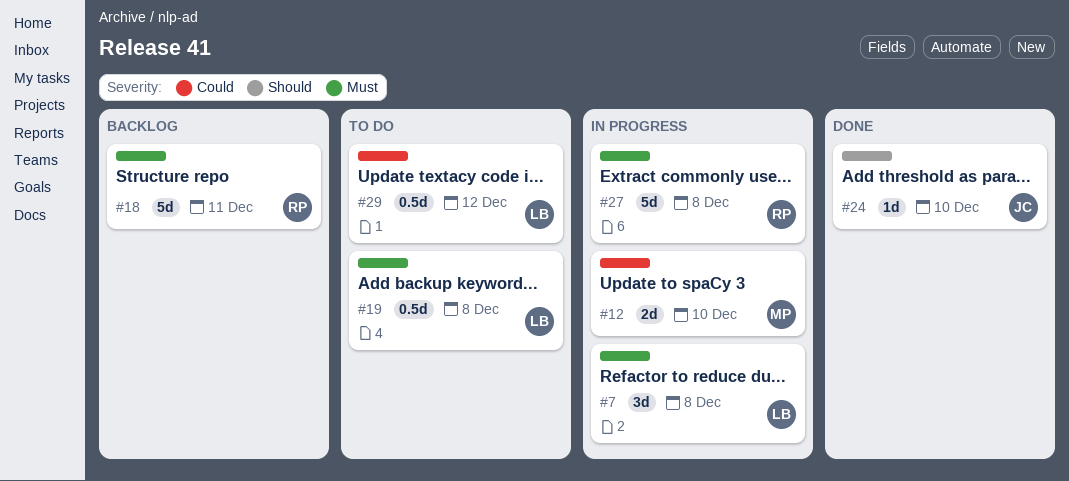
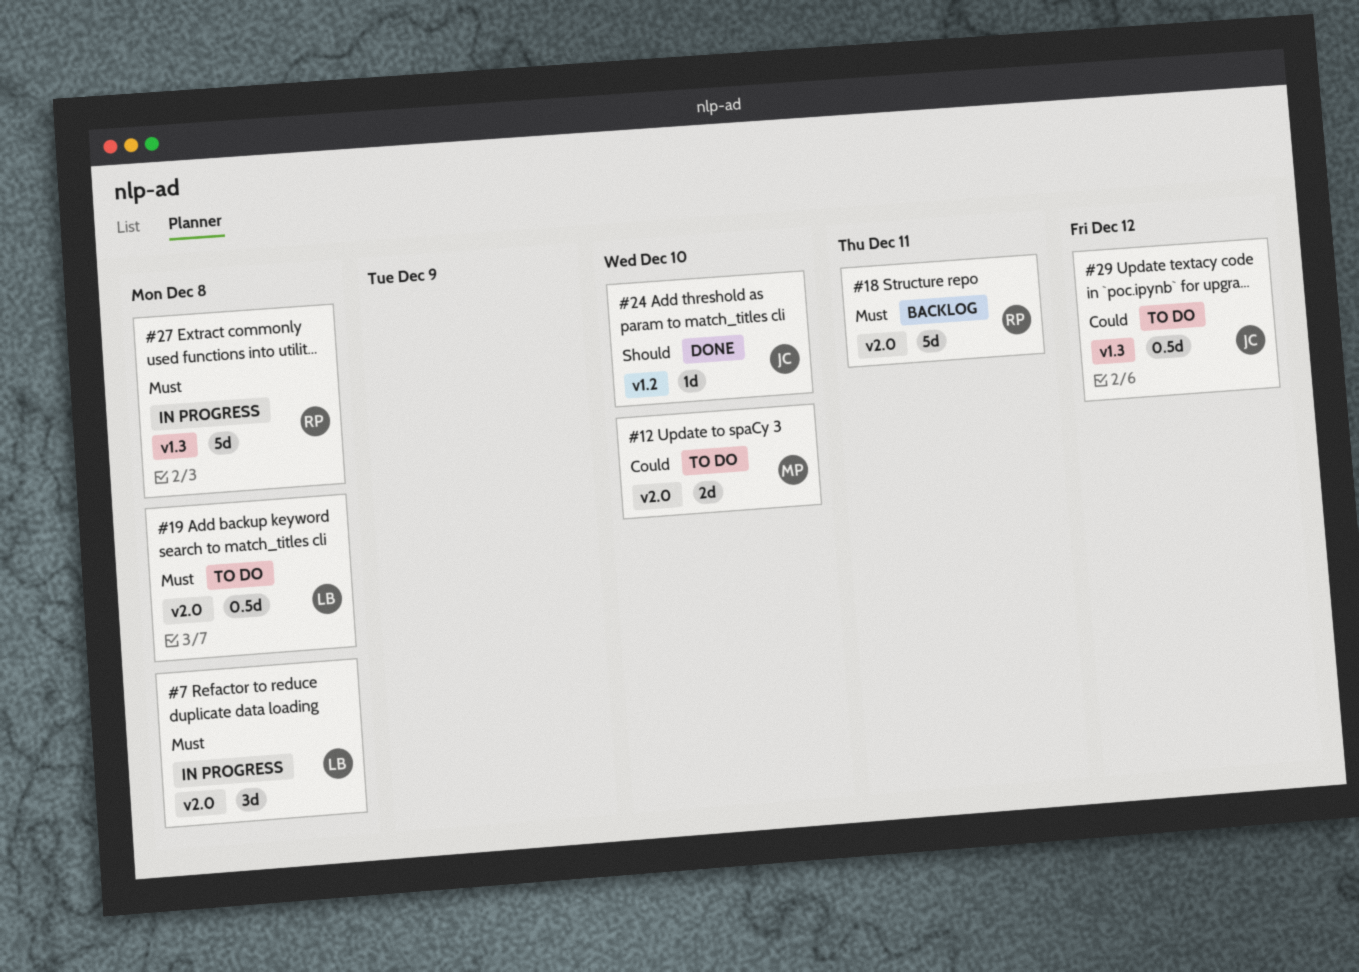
#12, status: In progress -> To do
#29, owner: LB -> JC

